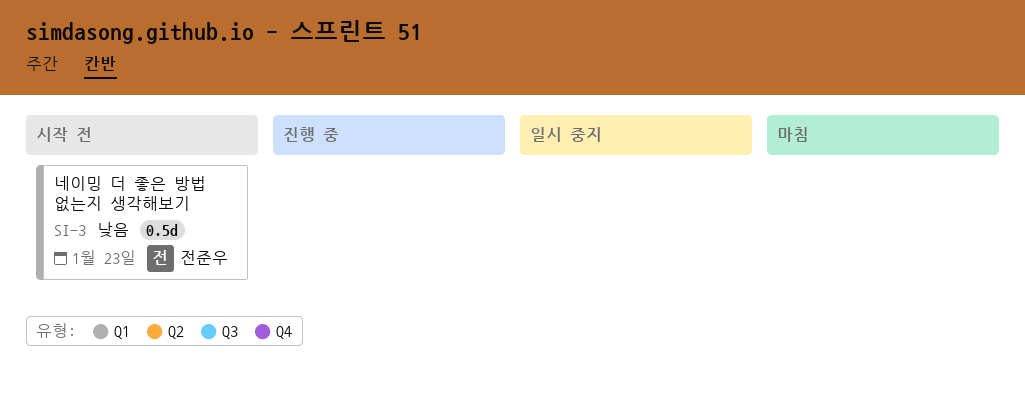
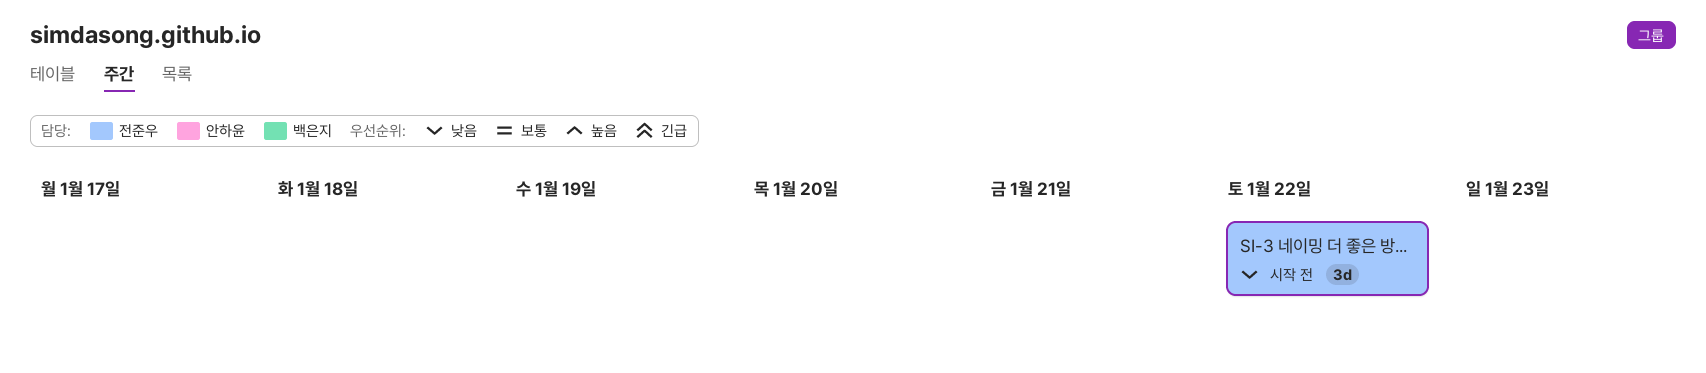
SI-3, estimate: 0.5d -> 3d
SI-3, due: Jan 23 -> Jan 22

